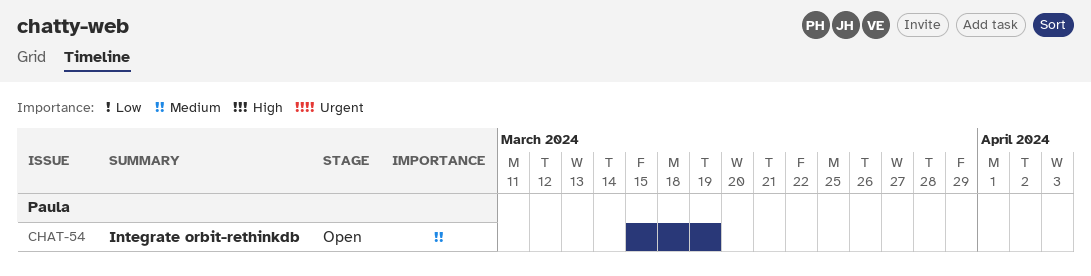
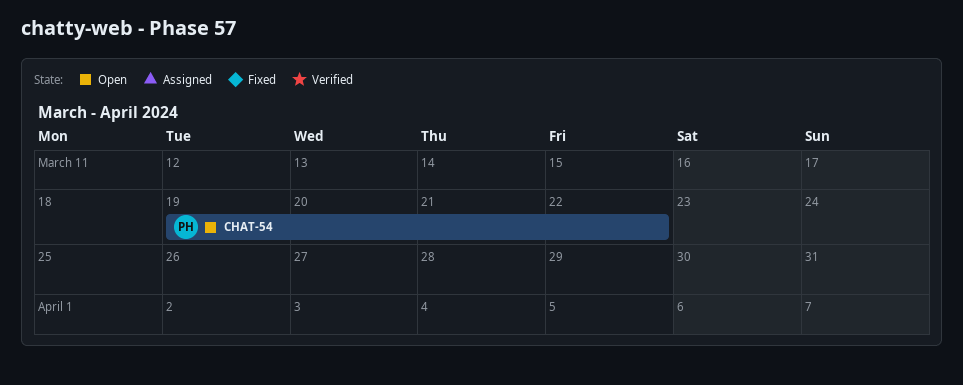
CHAT-54, start: Mar 15 -> Mar 19
CHAT-54, due: Mar 19 -> Mar 22

